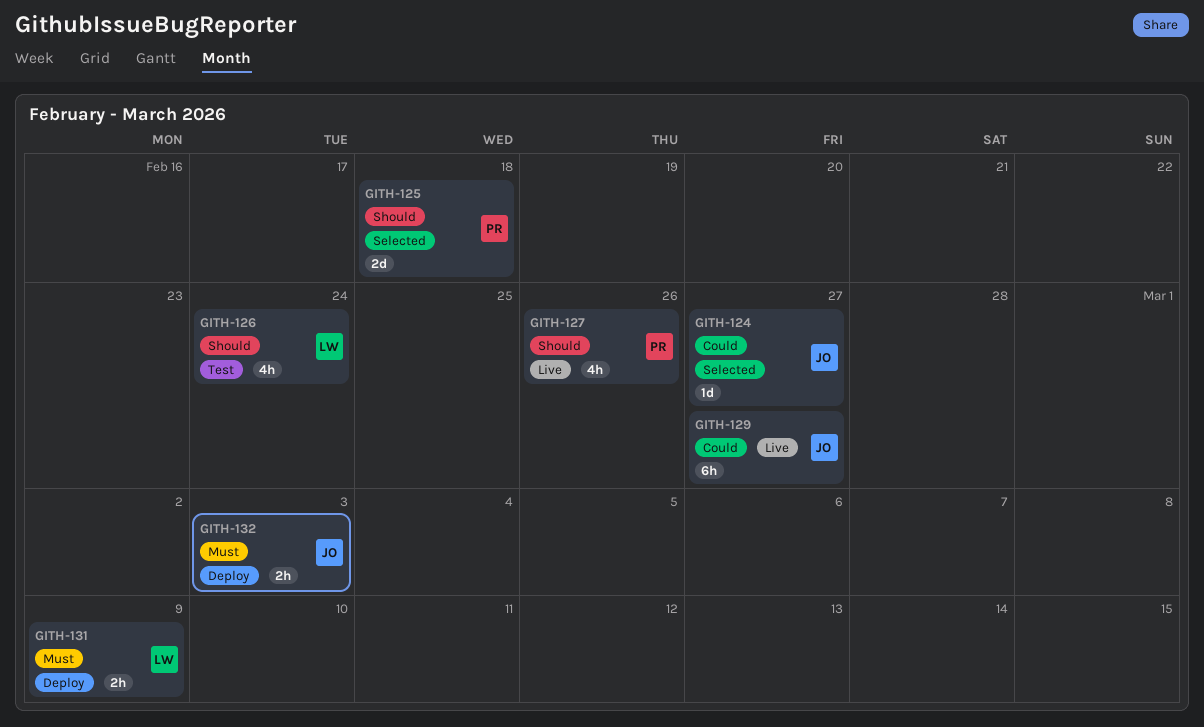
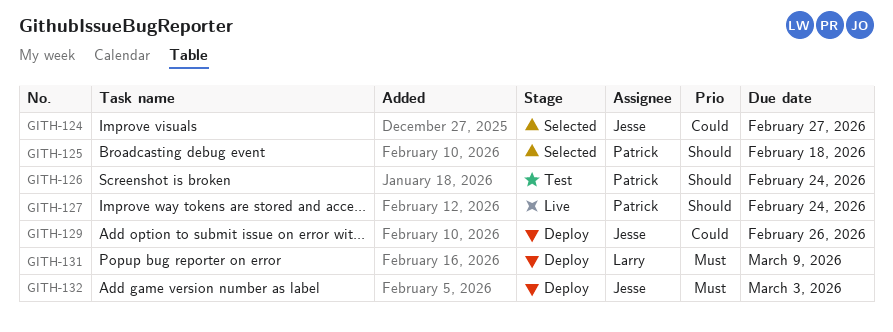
GITH-126, owner: Larry -> Patrick
GITH-127, due: Feb 26 -> Feb 24
GITH-129, status: Live -> Deploy
GITH-129, due: Feb 27 -> Feb 26

